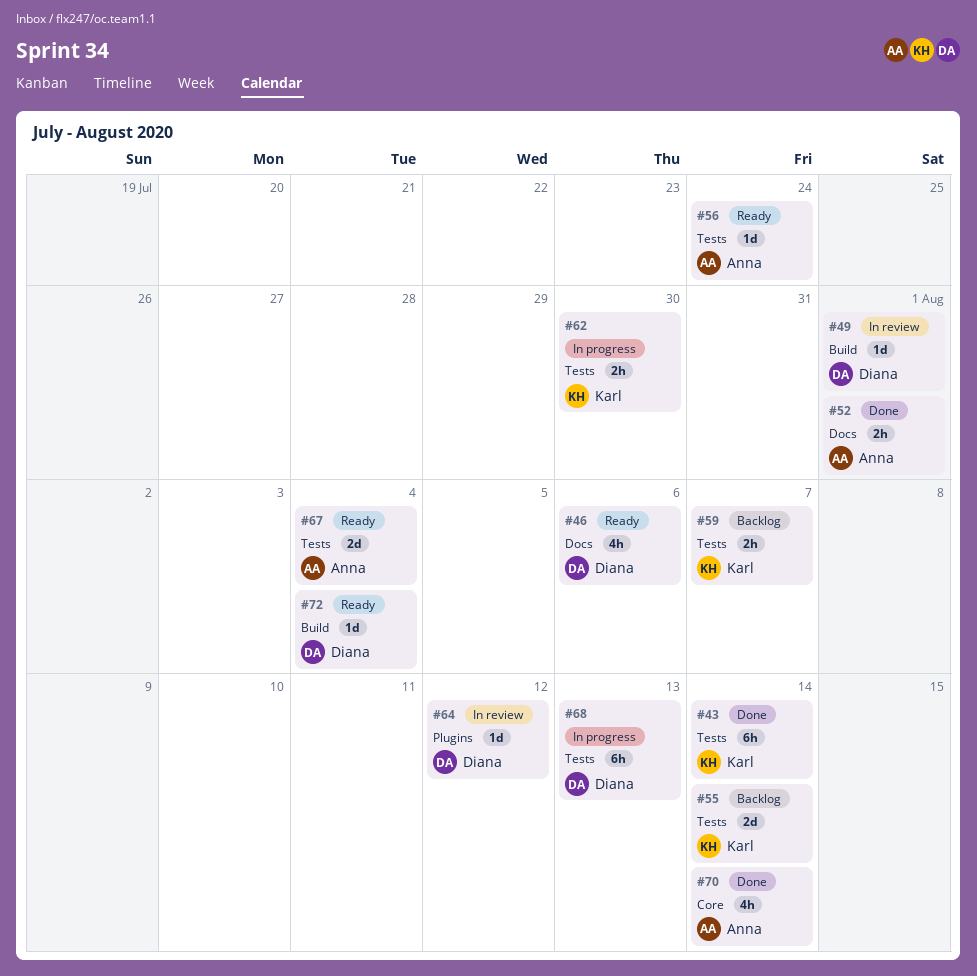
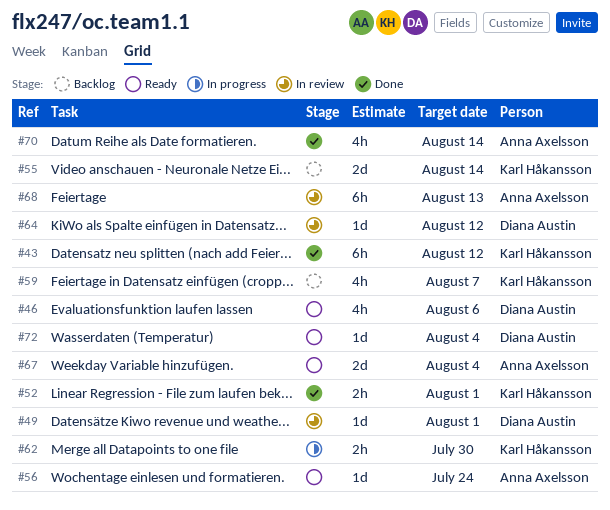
#43, due: Aug 14 -> Aug 12
#52, owner: Anna Axelsson -> Karl Håkansson
#59, estimate: 2h -> 4h
#68, status: In progress -> In review
#68, owner: Diana Austin -> Anna Axelsson

